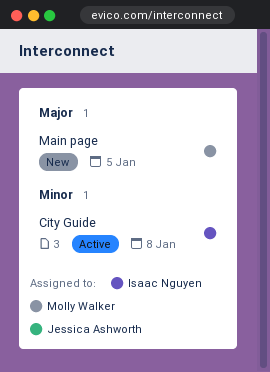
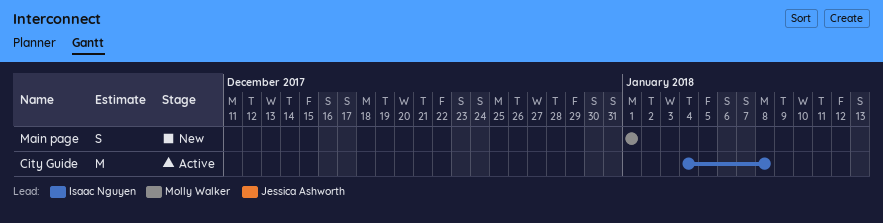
Main page, due: Jan 5 -> Jan 1

